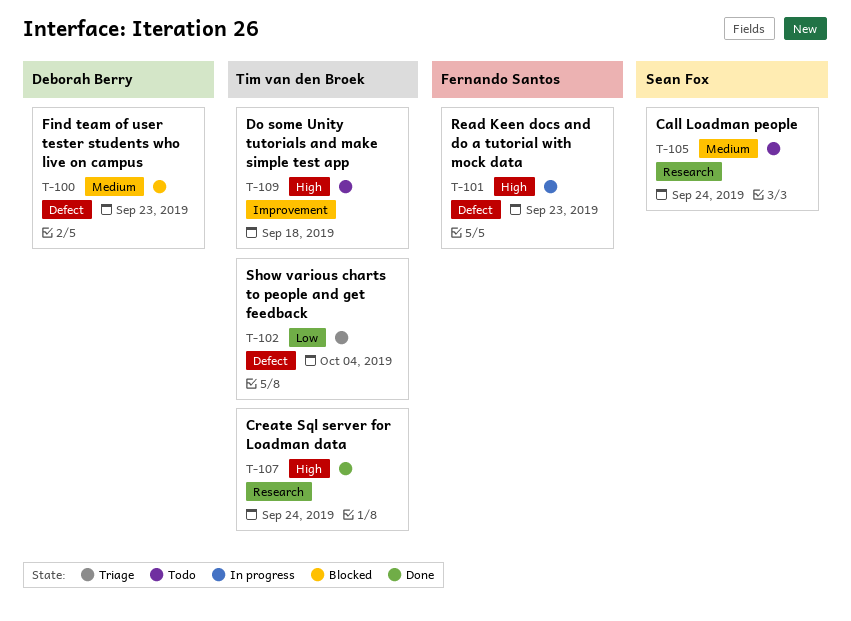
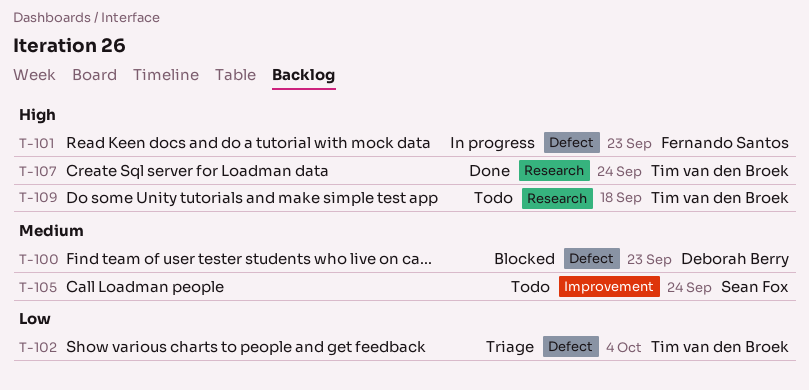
T-105, label: Research -> Improvement
T-109, label: Improvement -> Research

